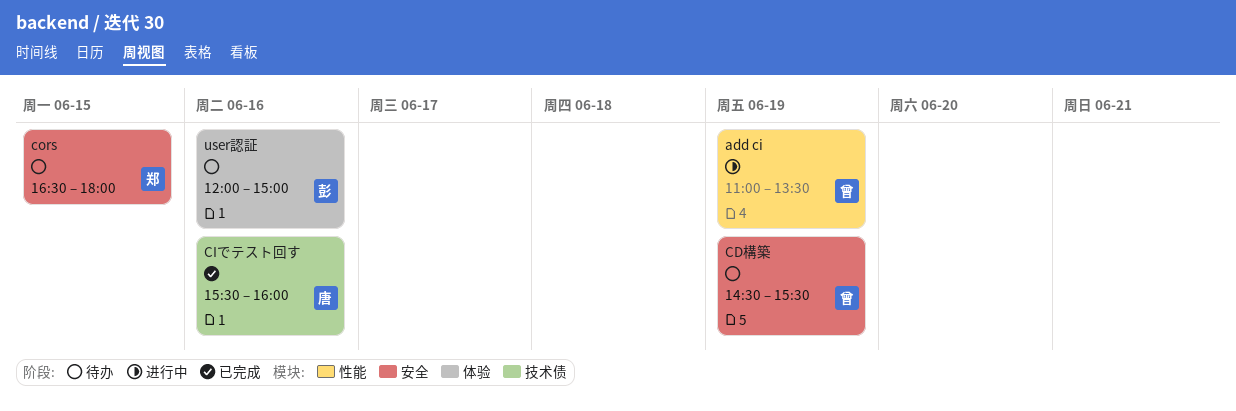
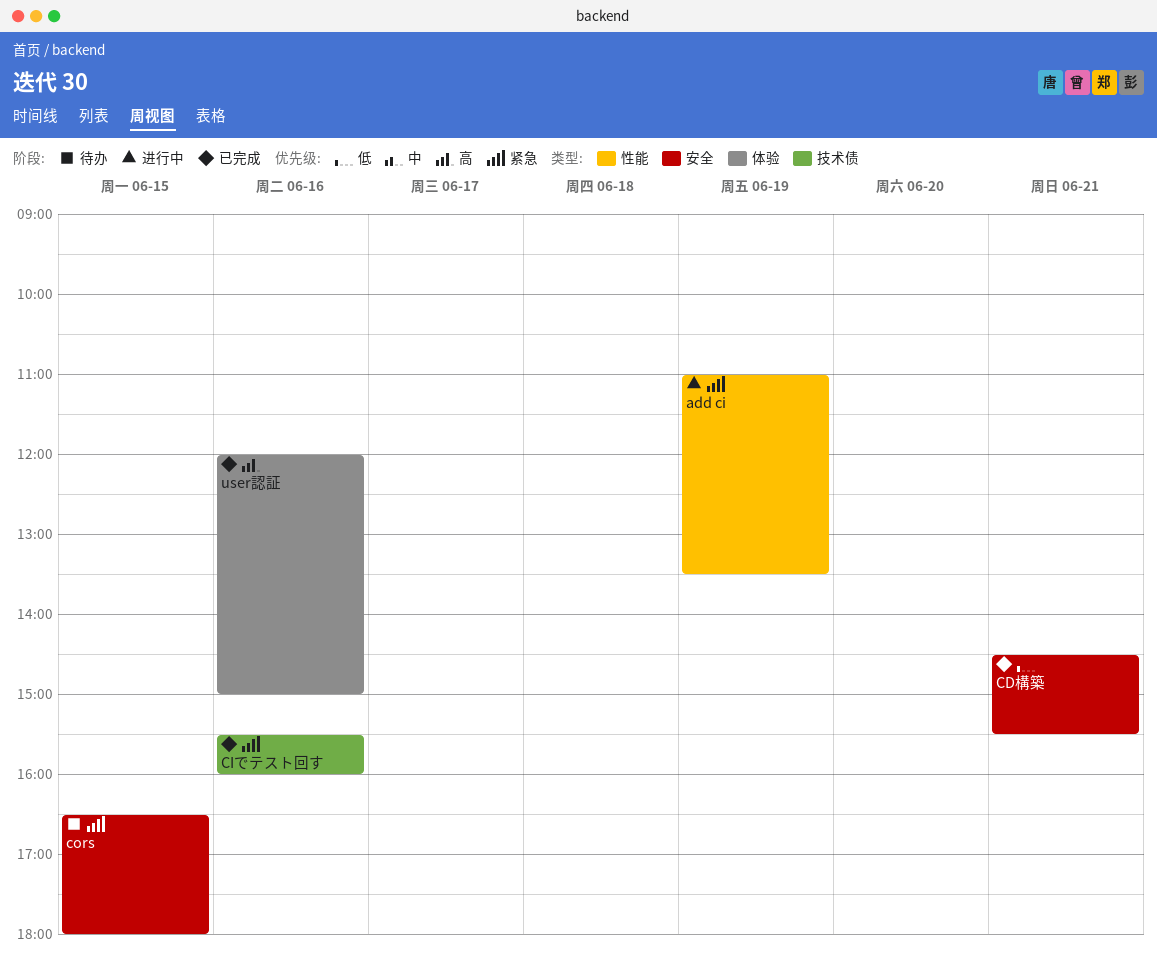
CD構築, status: 待办 -> 已完成
CD構築, day: Jun 19 -> Jun 21
user認証, status: 待办 -> 已完成

